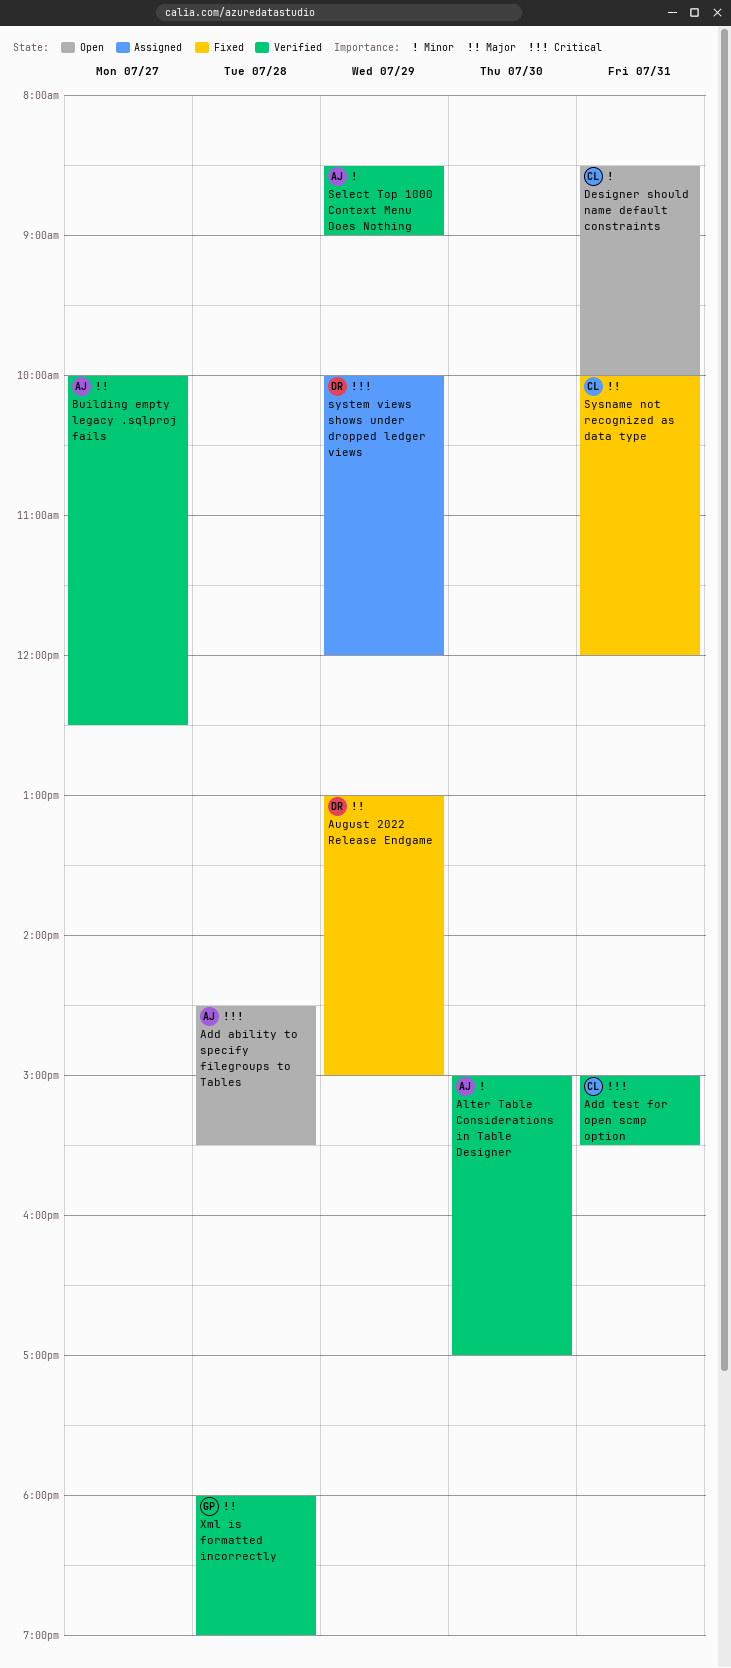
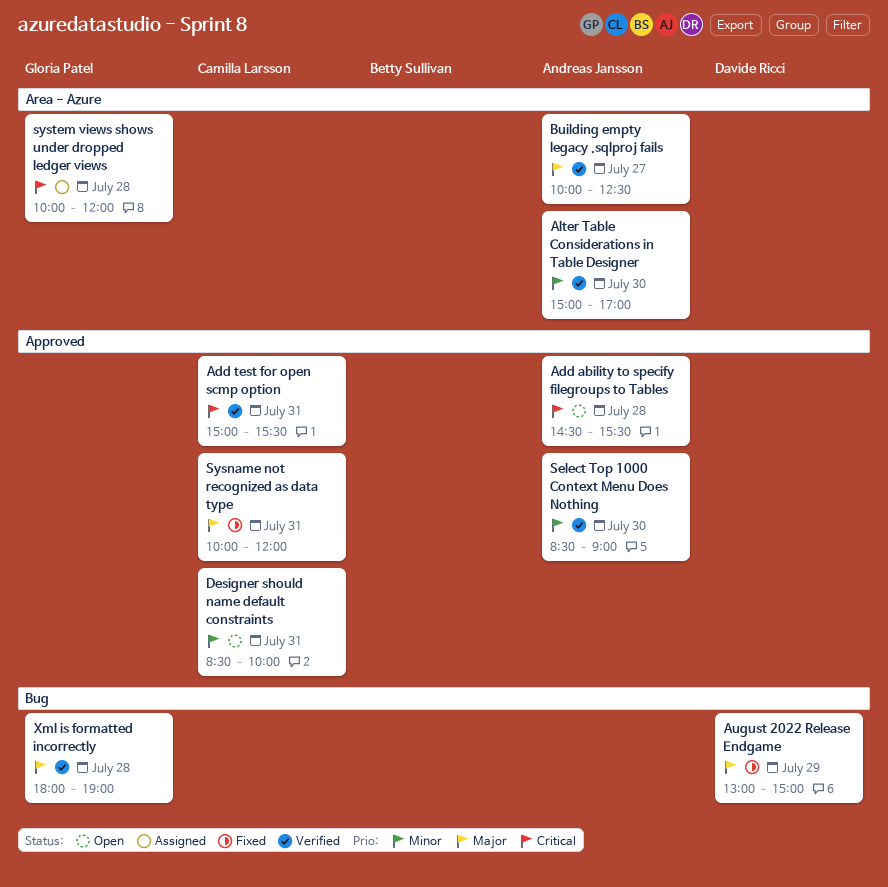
Select Top 1000 Context Menu Does Nothing, day: Jul 29 -> Jul 30
system views shows under dropped ledger views, owner: Davide Ricci -> Gloria Patel
system views shows under dropped ledger views, day: Jul 29 -> Jul 28

